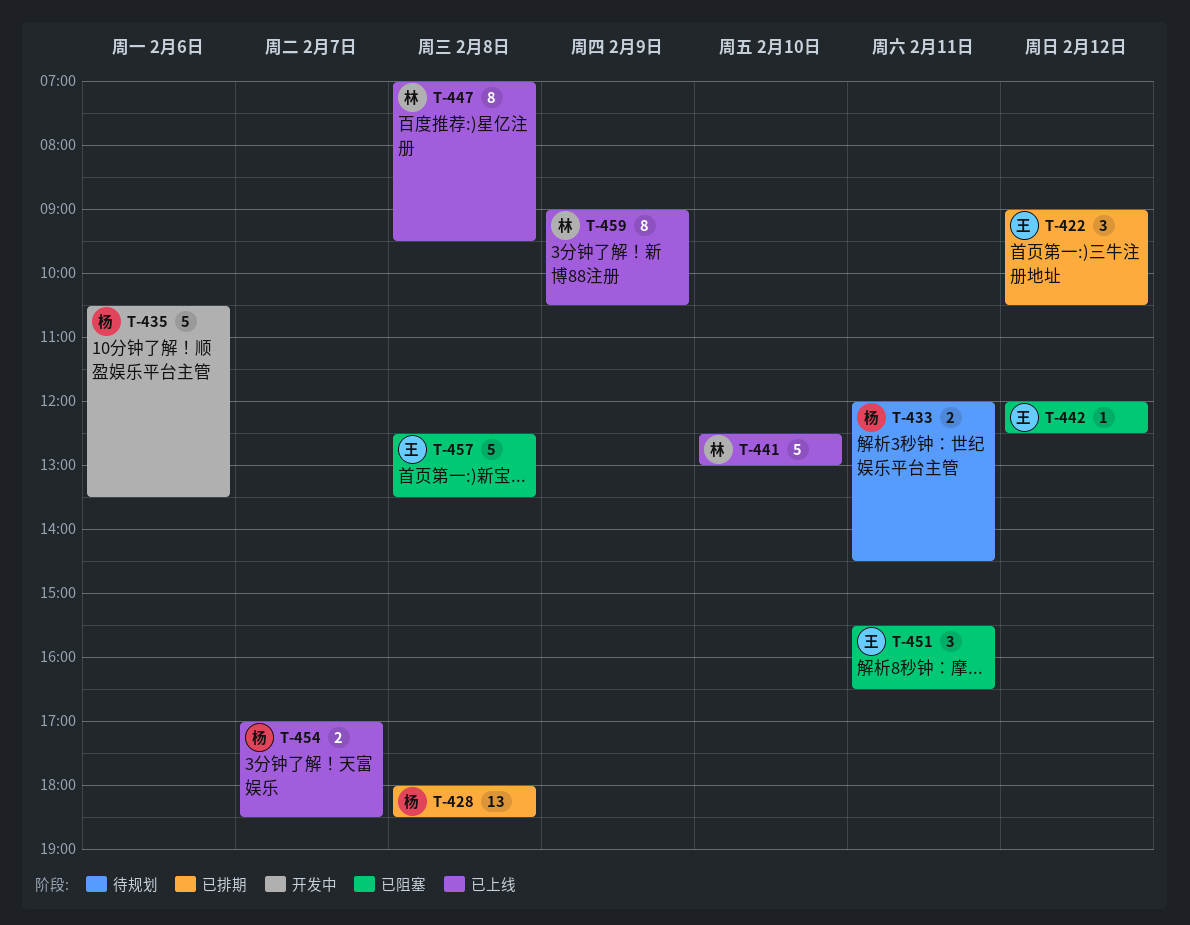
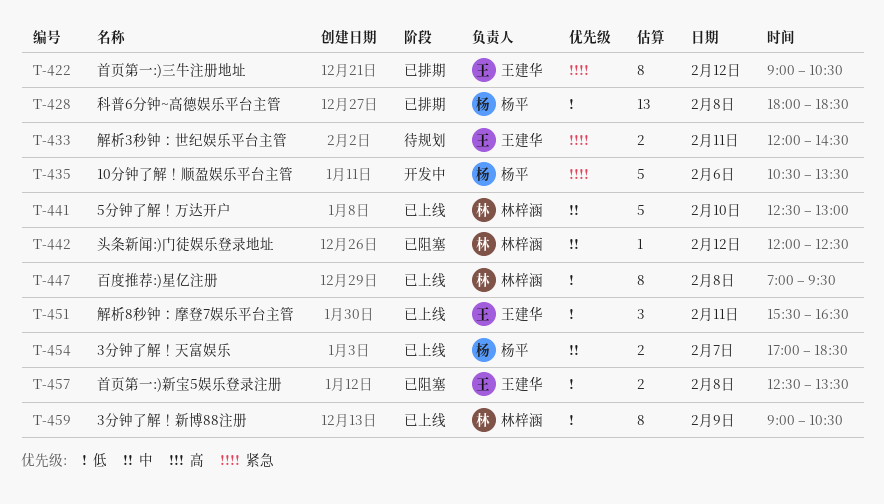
T-422, estimate: 3 -> 8
T-433, owner: 杨平 -> 王建华
T-442, owner: 王建华 -> 林梓涵
T-451, status: 已阻塞 -> 已上线
T-457, estimate: 5 -> 2

